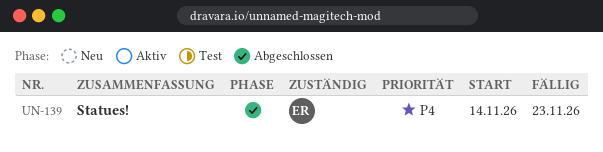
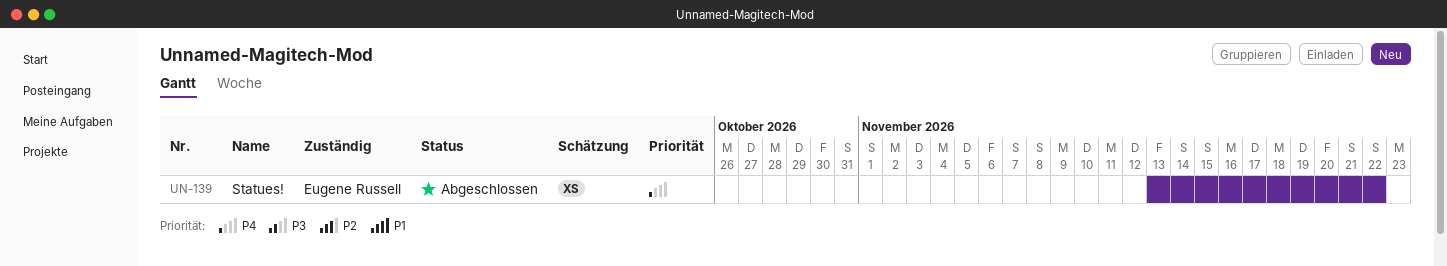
UN-139, start: Nov 14 -> Nov 13
UN-139, due: Nov 23 -> Nov 22

